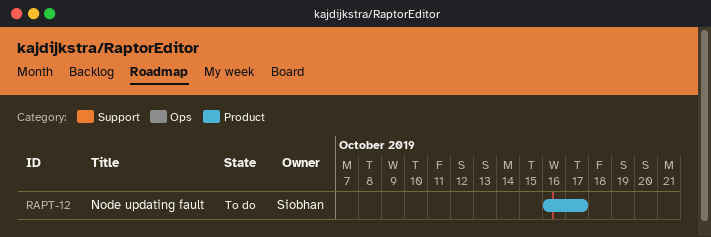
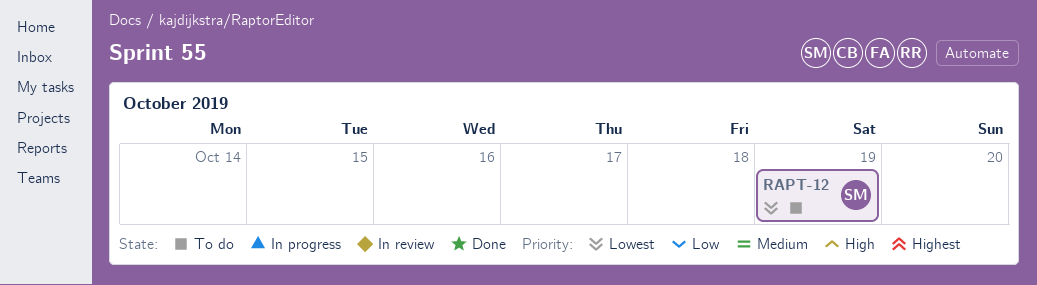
RAPT-12, due: Oct 17 -> Oct 19

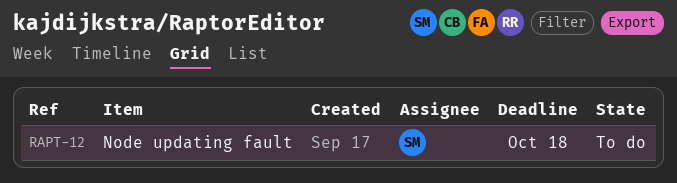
RAPT-12, due: Oct 19 -> Oct 18

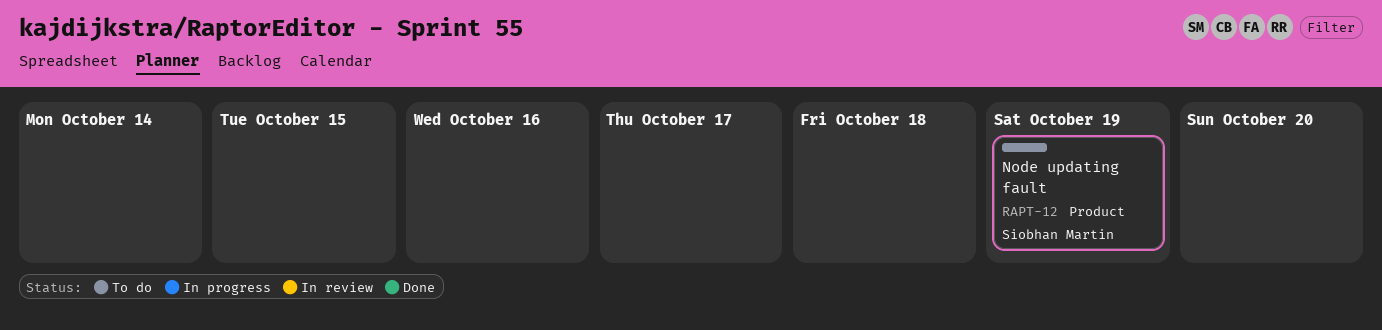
RAPT-12, due: Oct 18 -> Oct 19

